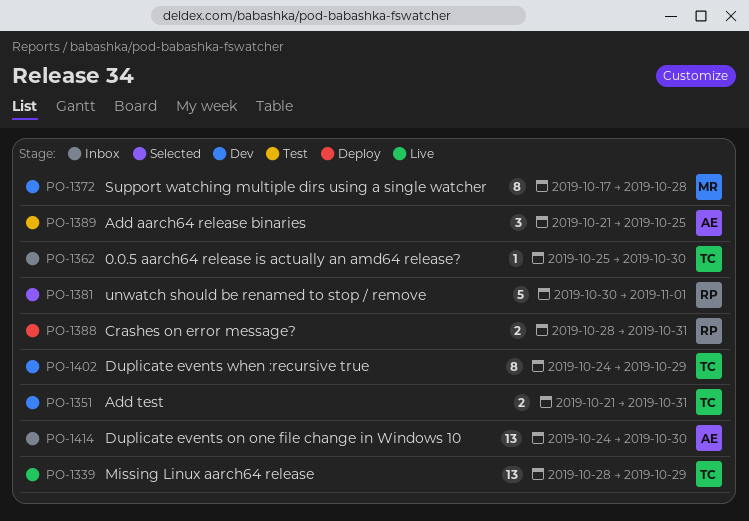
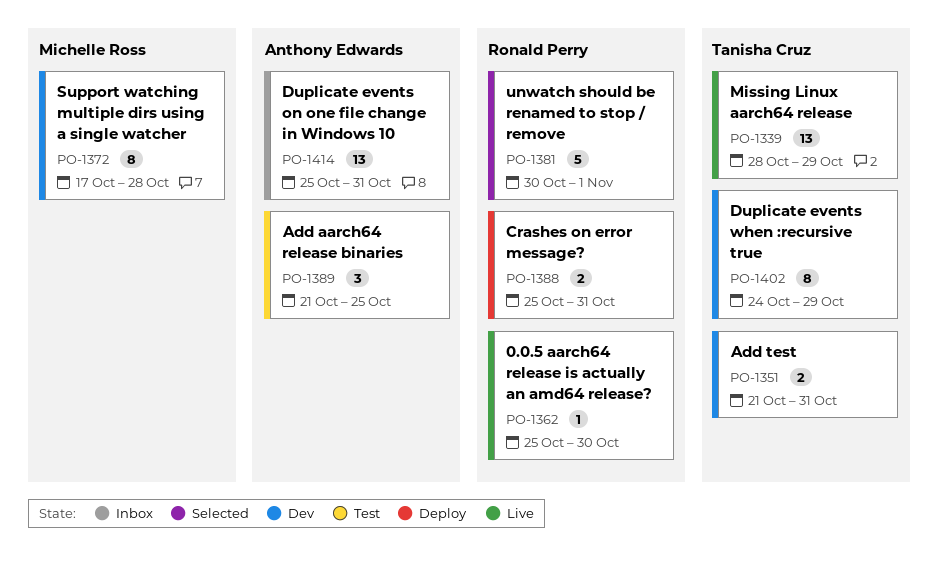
PO-1362, status: Inbox -> Live
PO-1362, owner: Tanisha Cruz -> Ronald Perry
PO-1388, start: Oct 28 -> Oct 25
PO-1414, start: Oct 24 -> Oct 25
PO-1414, due: Oct 30 -> Oct 31

